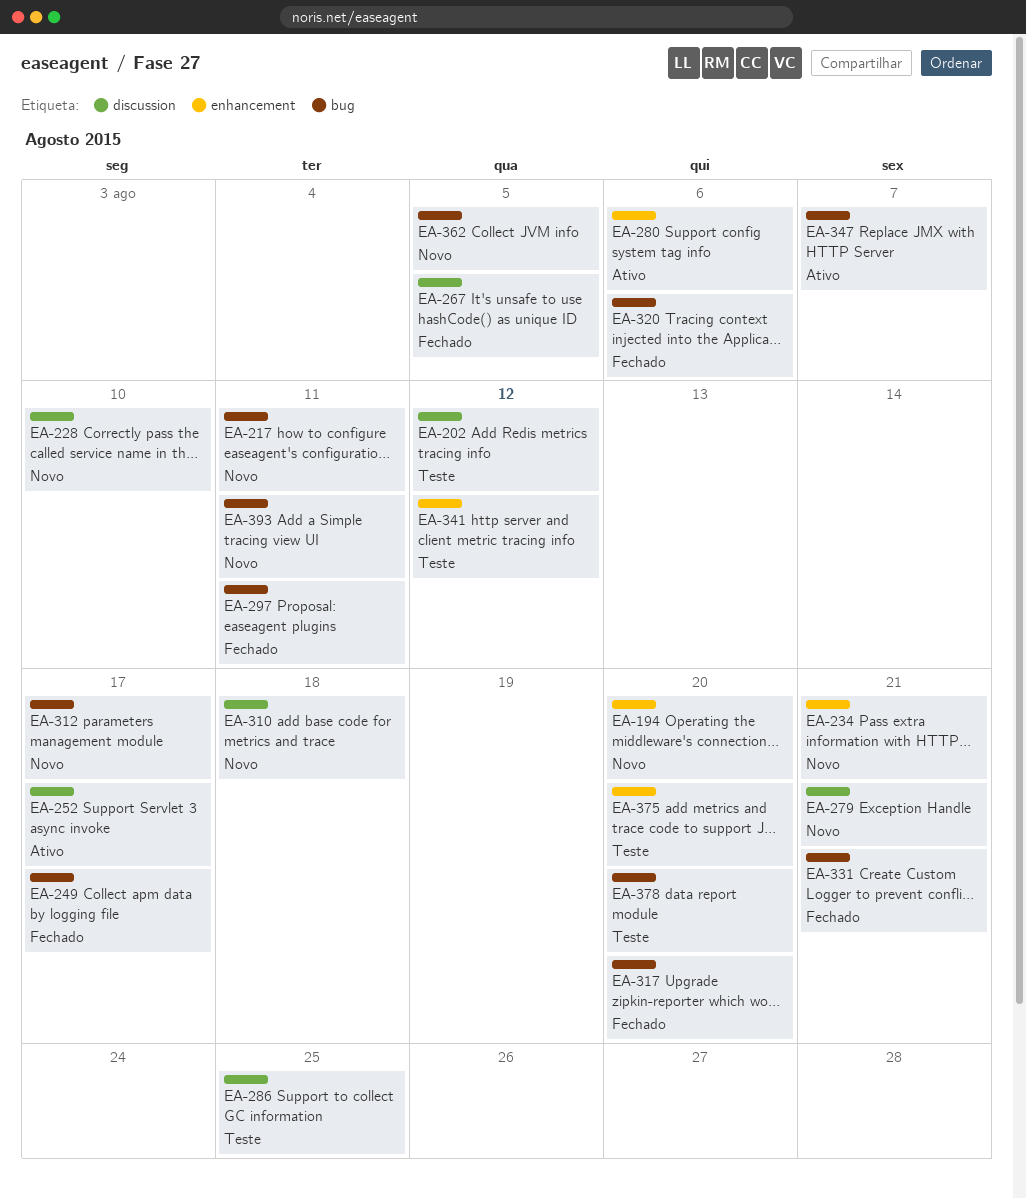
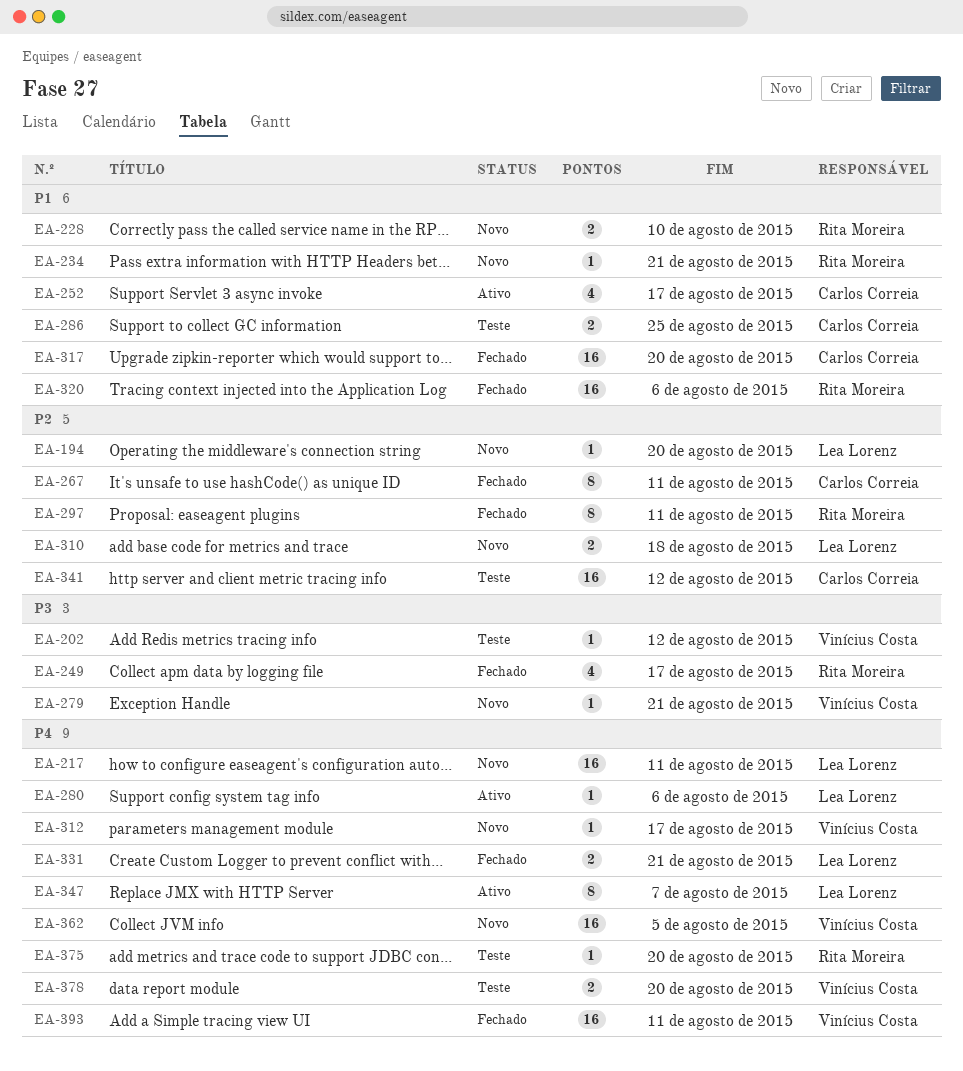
EA-267, due: Aug 5 -> Aug 11
EA-393, status: Novo -> Fechado

